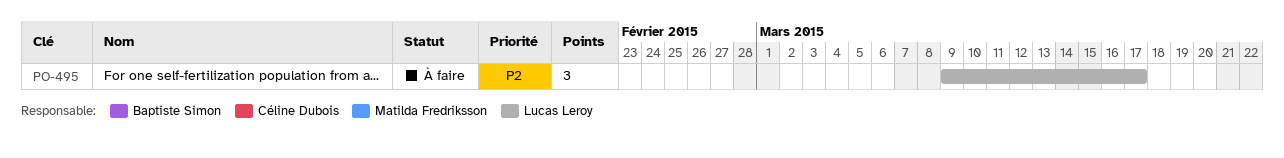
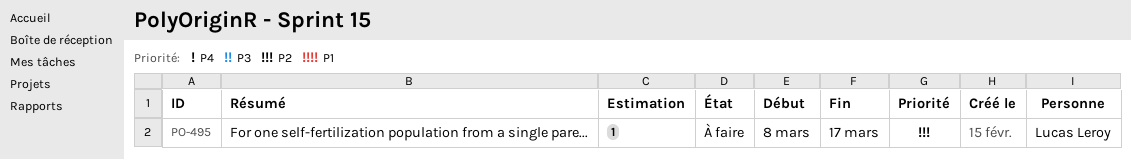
PO-495, estimate: 3 -> 1
PO-495, start: Mar 9 -> Mar 8

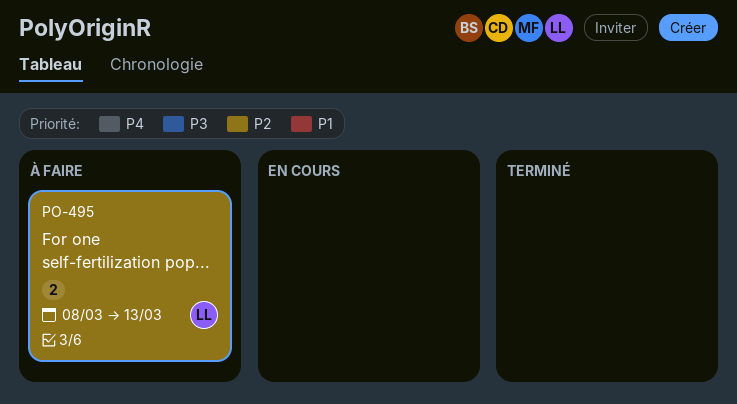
PO-495, estimate: 1 -> 2
PO-495, due: Mar 17 -> Mar 13

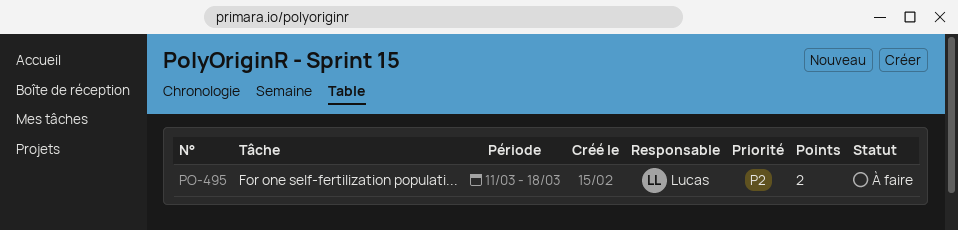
PO-495, start: Mar 8 -> Mar 11
PO-495, due: Mar 13 -> Mar 18

